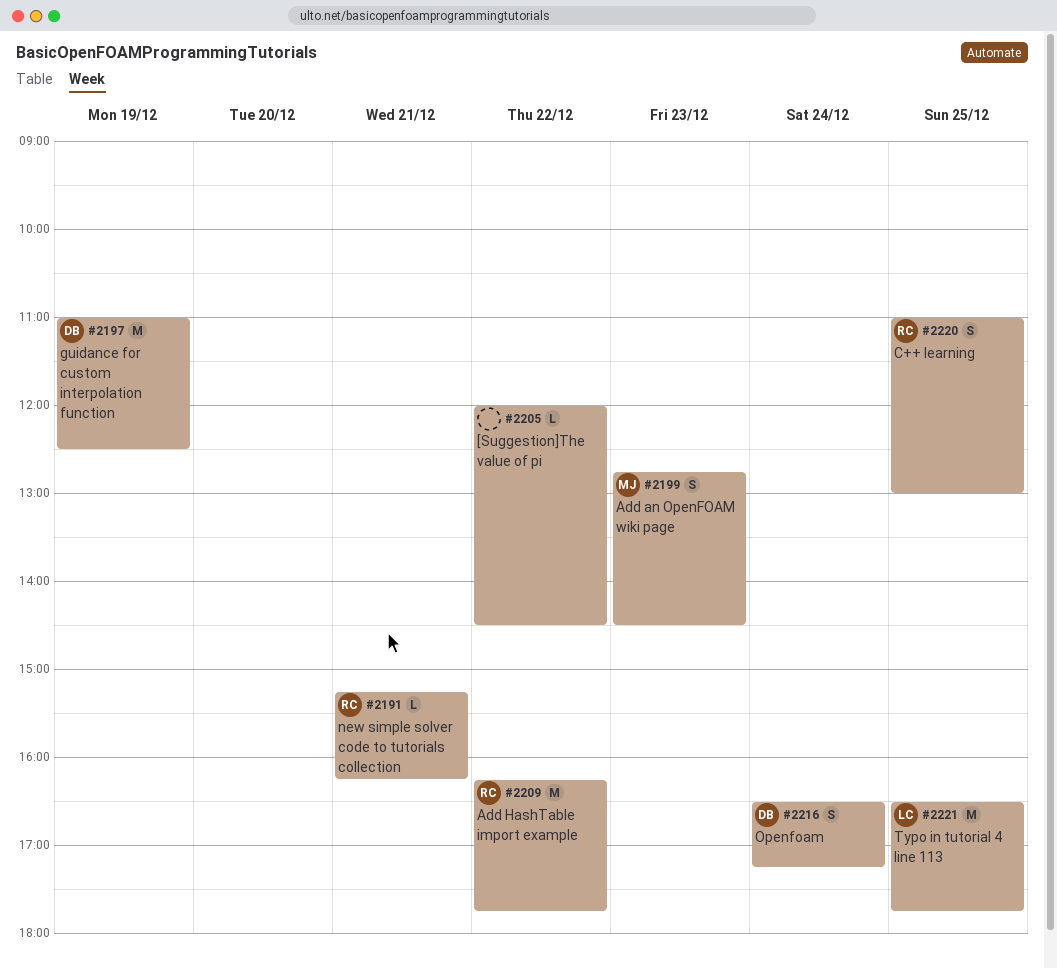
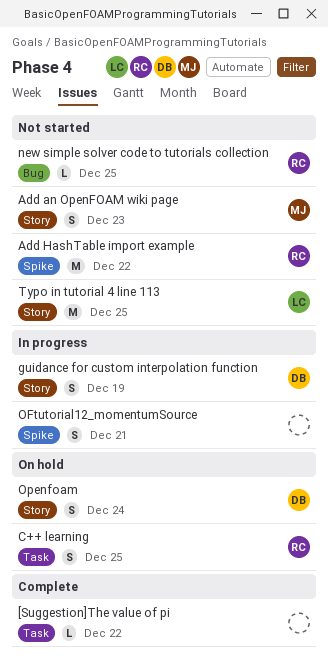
guidance for custom interpolation function, estimate: M -> S
new simple solver code to tutorials collection, day: Dec 21 -> Dec 25
OFtutorial12_momentumSource: none -> present

